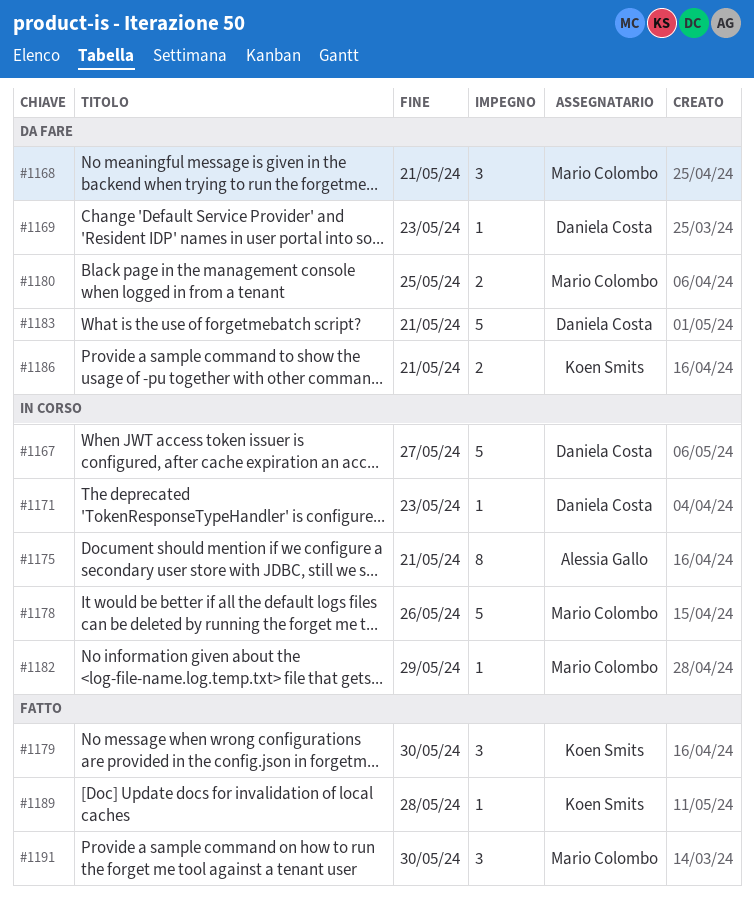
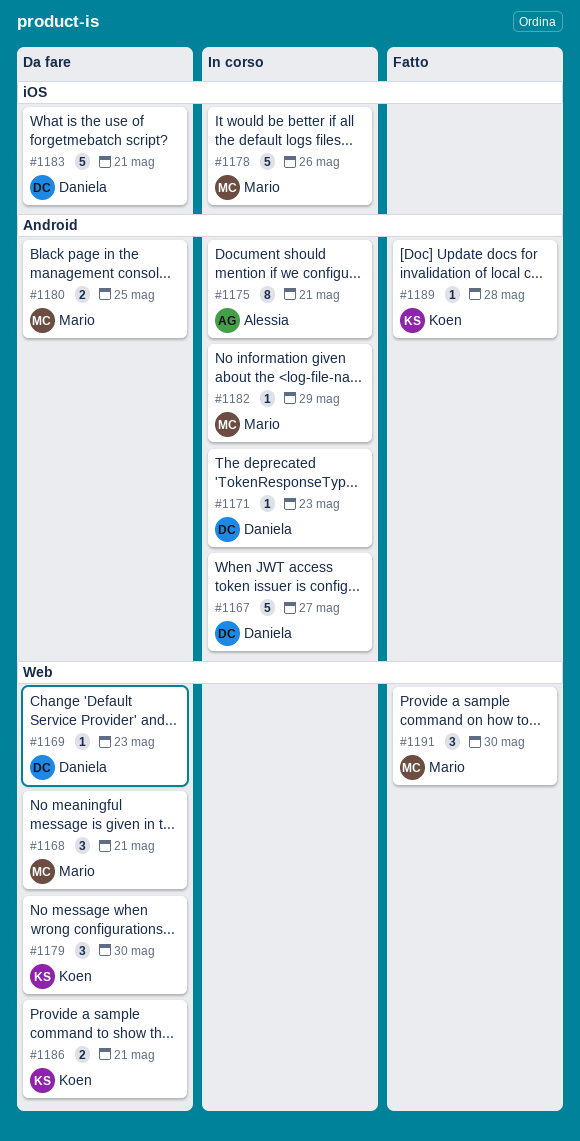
#1179, status: Fatto -> Da fare

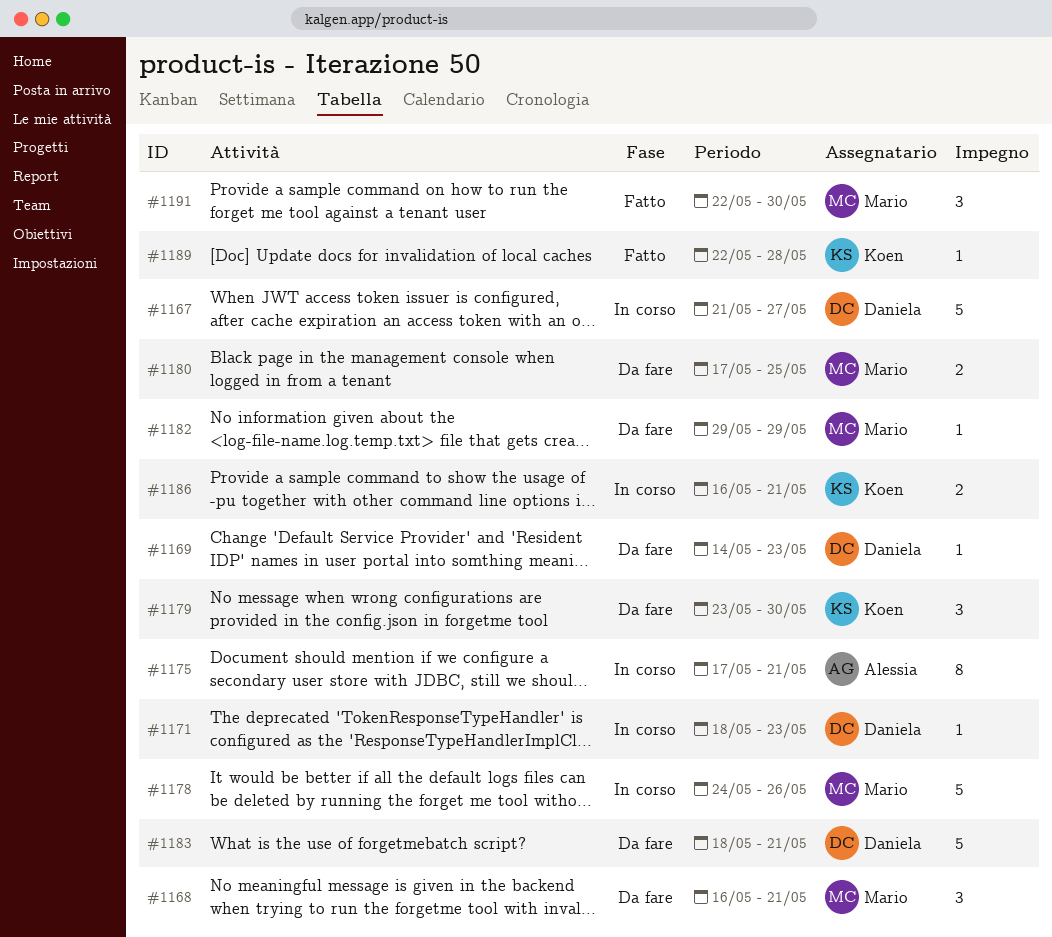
#1182, status: In corso -> Da fare
#1186, status: Da fare -> In corso

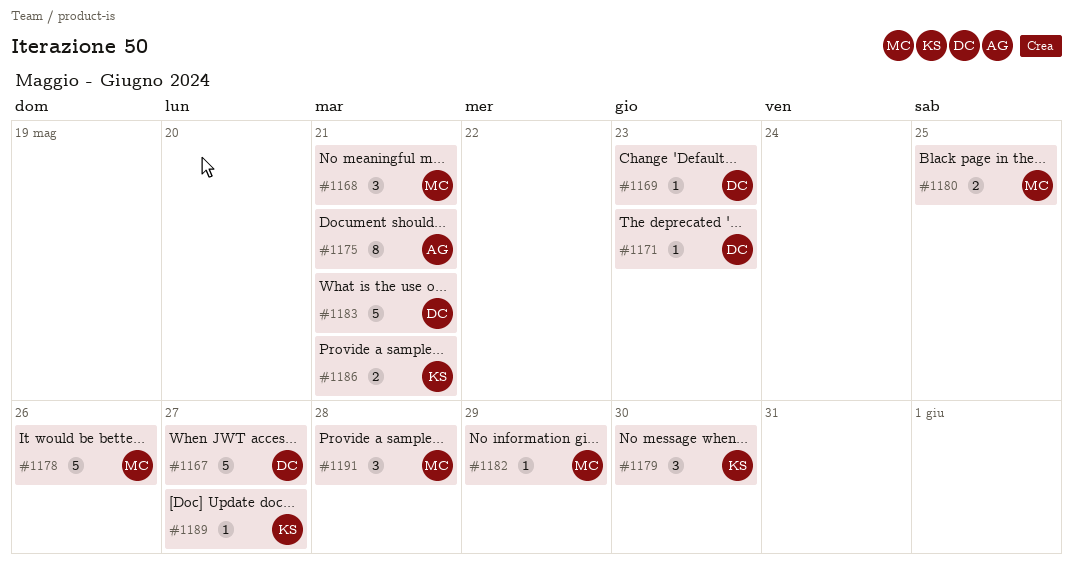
#1189, due: May 28 -> May 27
#1191, due: May 30 -> May 28

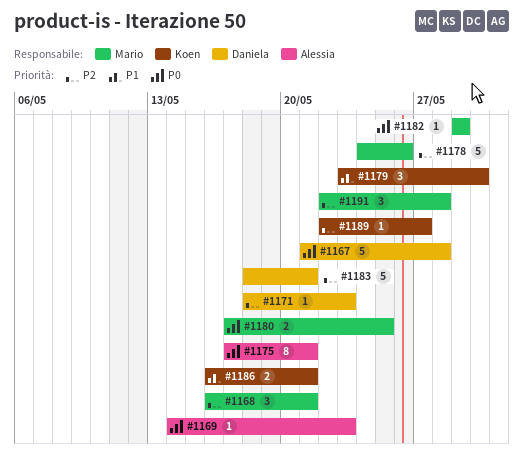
#1167, due: May 27 -> May 28
#1169, owner: Daniela -> Alessia

